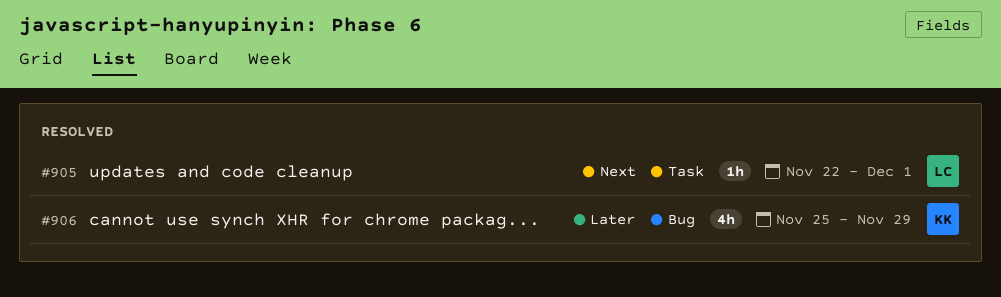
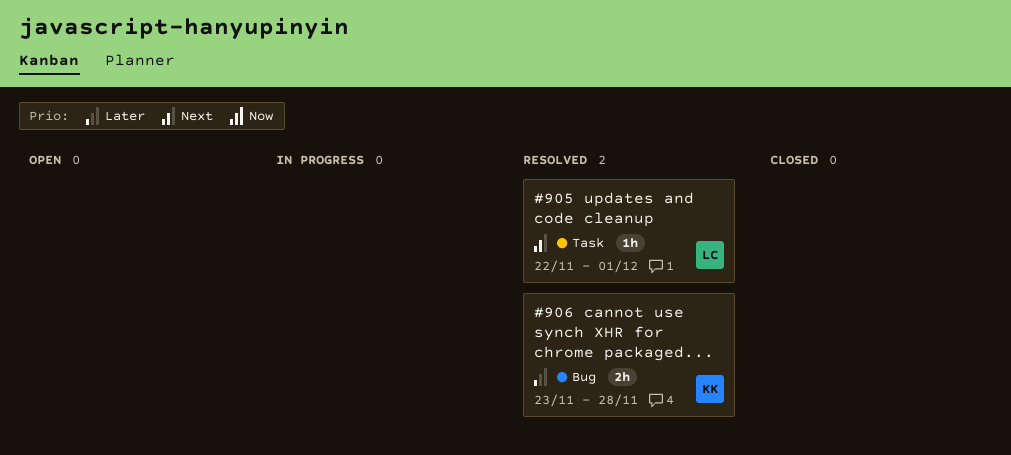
#906, estimate: 4h -> 2h
#906, start: Nov 25 -> Nov 23
#906, due: Nov 29 -> Nov 28

